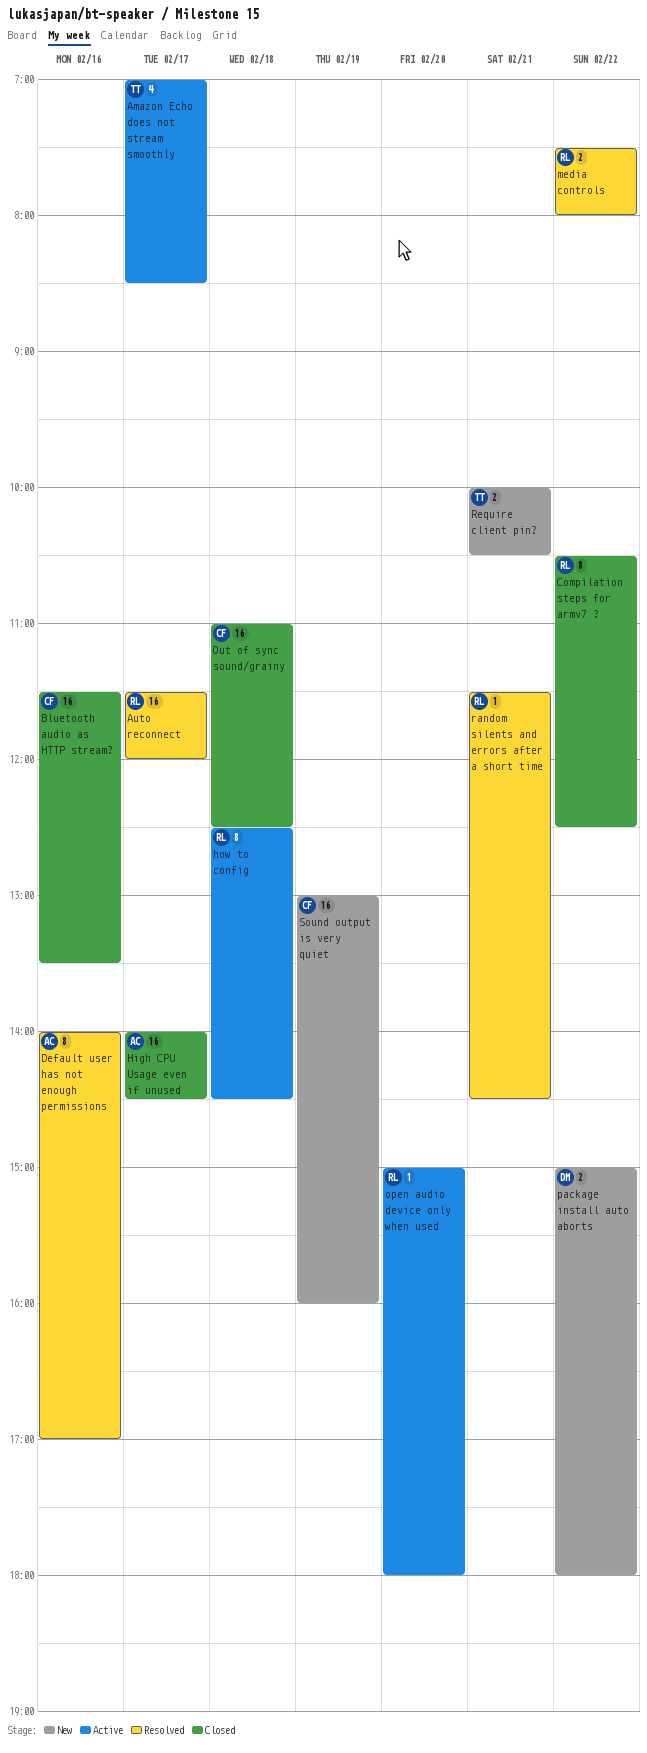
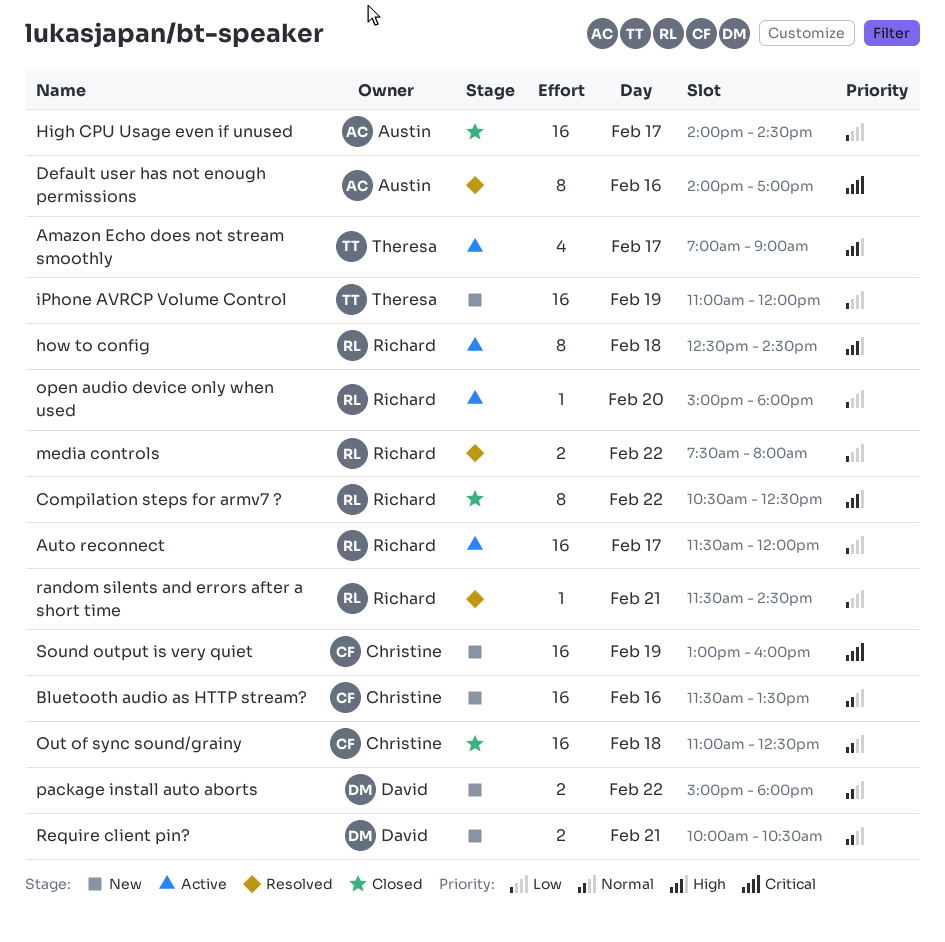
Amazon Echo does not stream smoothly, ends: 08:30 -> 09:00
Auto reconnect, status: Resolved -> Active
Bluetooth audio as HTTP stream?, status: Closed -> New
iPhone AVRCP Volume Control: none -> present
Require client pin?, owner: Theresa -> David

